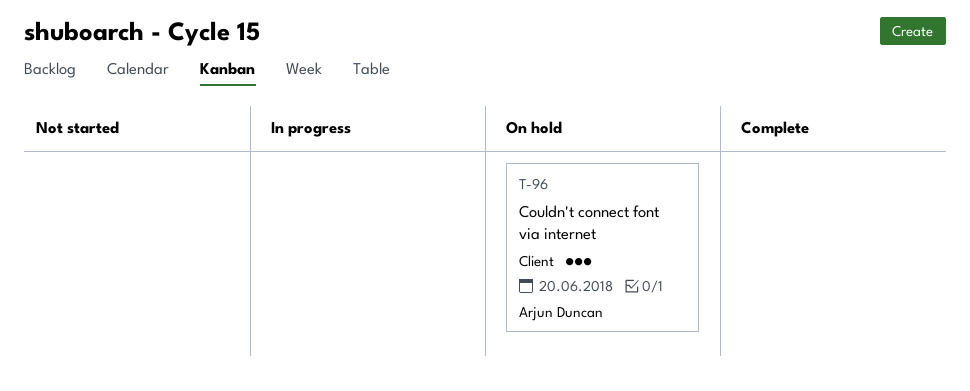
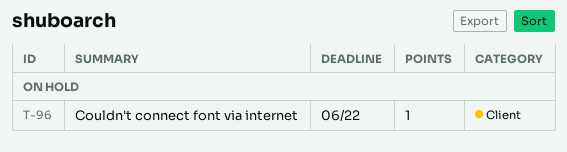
T-96, estimate: 3 -> 1
T-96, due: Jun 20 -> Jun 22

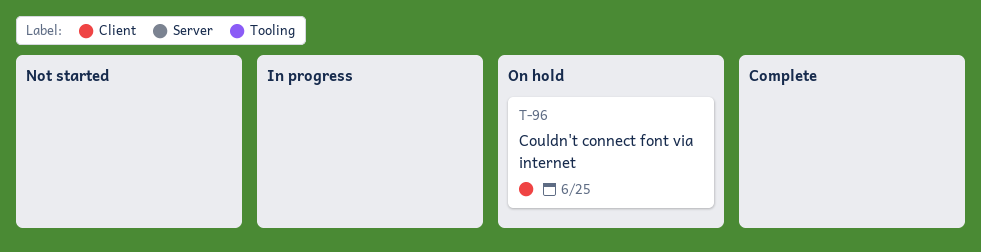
T-96, due: Jun 22 -> Jun 25

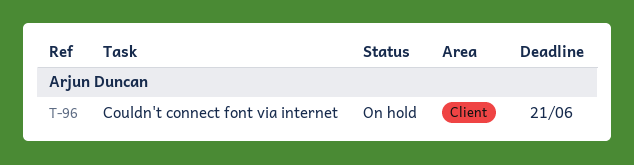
T-96, due: Jun 25 -> Jun 21

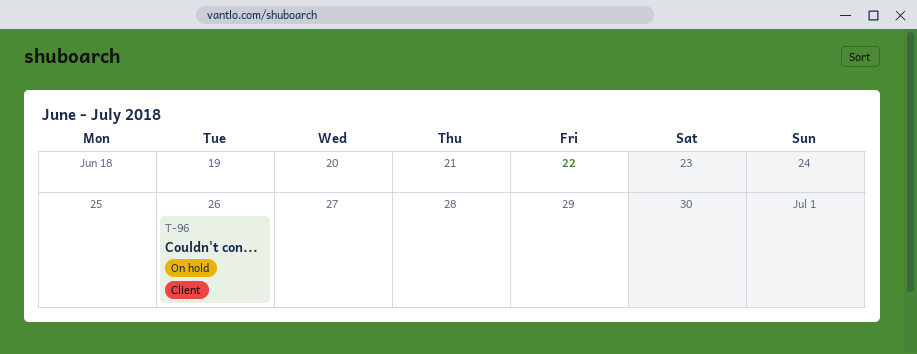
T-96, due: Jun 21 -> Jun 26

